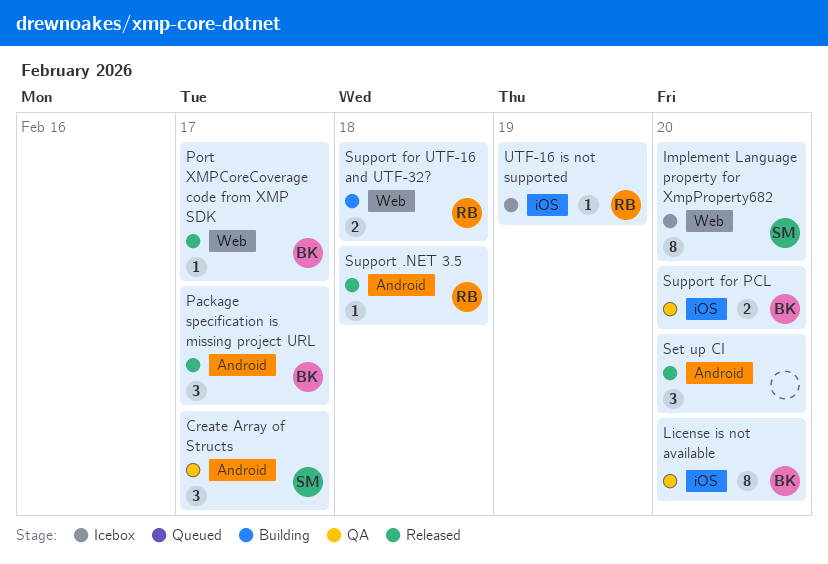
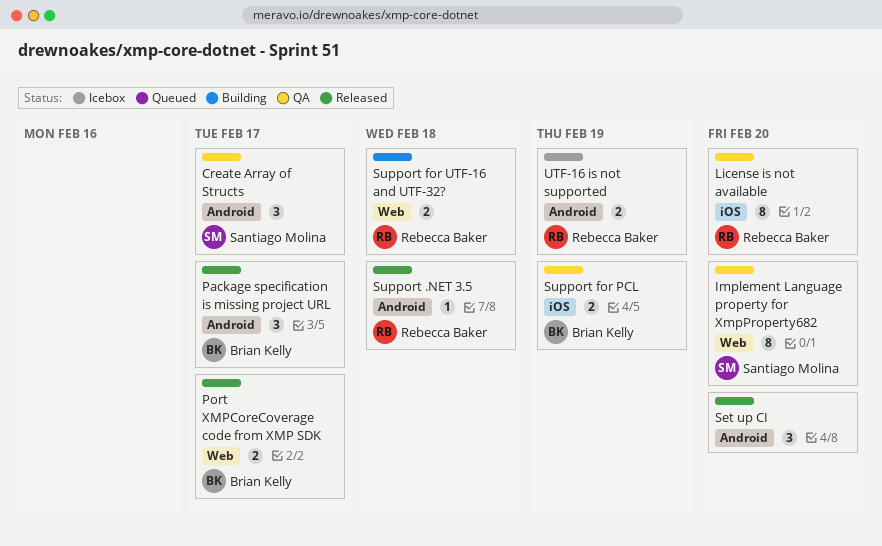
Implement Language property for XmpProperty682, status: Icebox -> QA
License is not available, owner: Brian Kelly -> Rebecca Baker
Port XMPCoreCoverage code from XMP SDK, estimate: 1 -> 2
Support for PCL, due: Feb 20 -> Feb 19
UTF-16 is not supported, label: iOS -> Android
UTF-16 is not supported, estimate: 1 -> 2

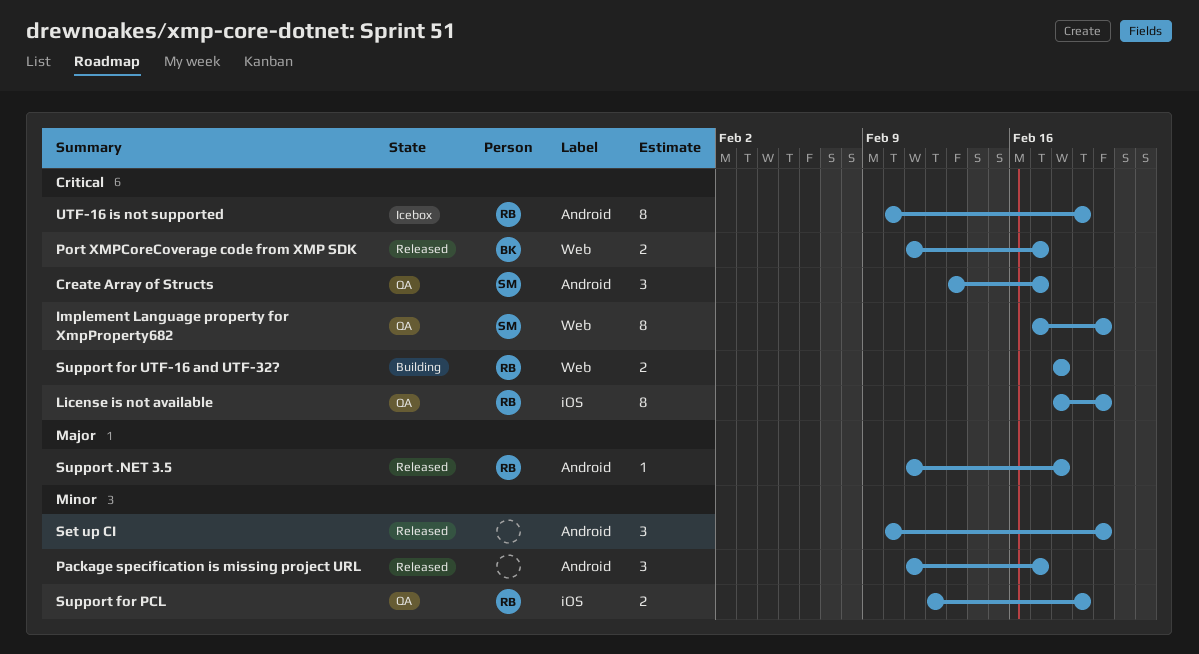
Package specification is missing project URL, owner: Brian Kelly -> none
Support for PCL, owner: Brian Kelly -> Rebecca Baker
UTF-16 is not supported, estimate: 2 -> 8

